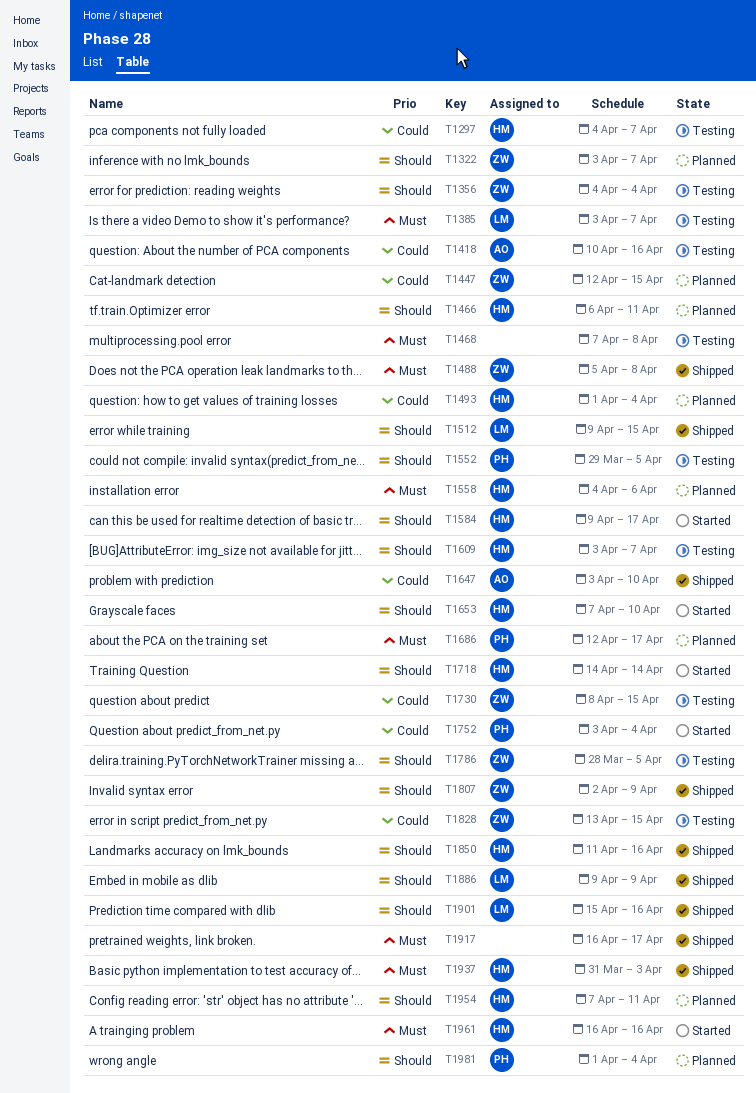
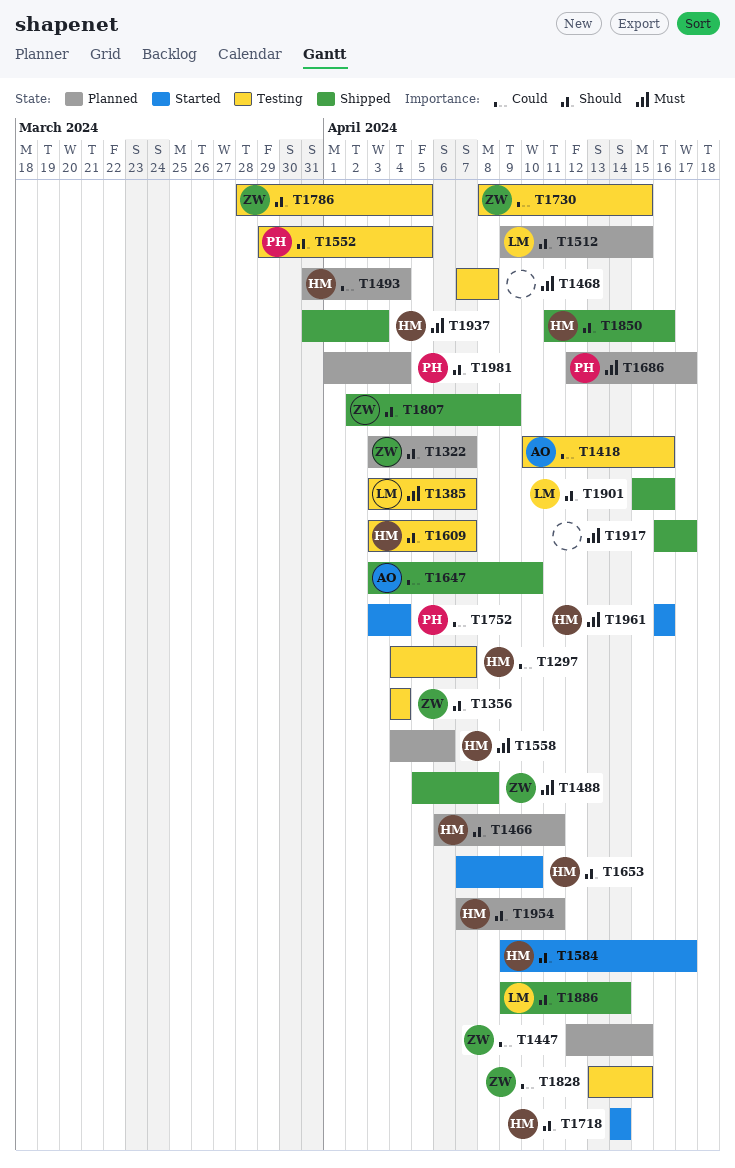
T1493, start: Apr 1 -> Mar 31
T1512, status: Shipped -> Planned
T1886, due: Apr 9 -> Apr 14

